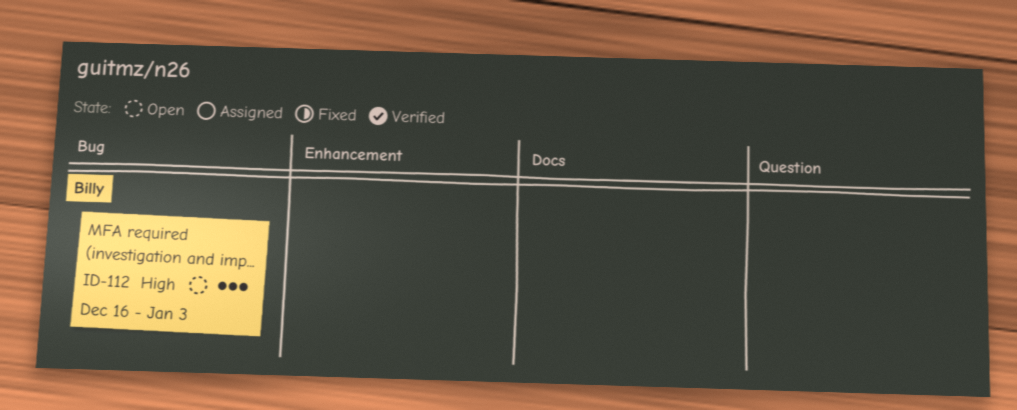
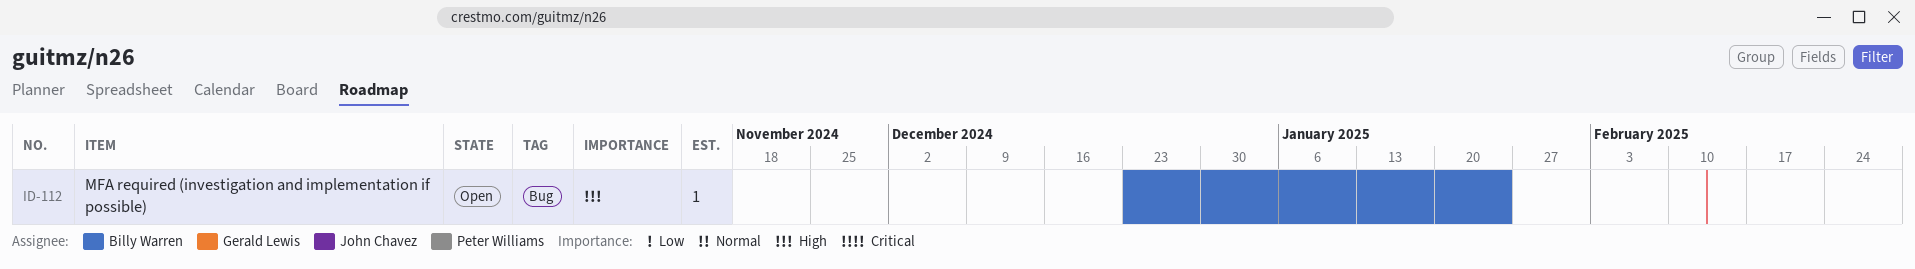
ID-112, estimate: 3 -> 1
ID-112, start: Dec 16 -> Dec 23
ID-112, due: Jan 3 -> Jan 24

